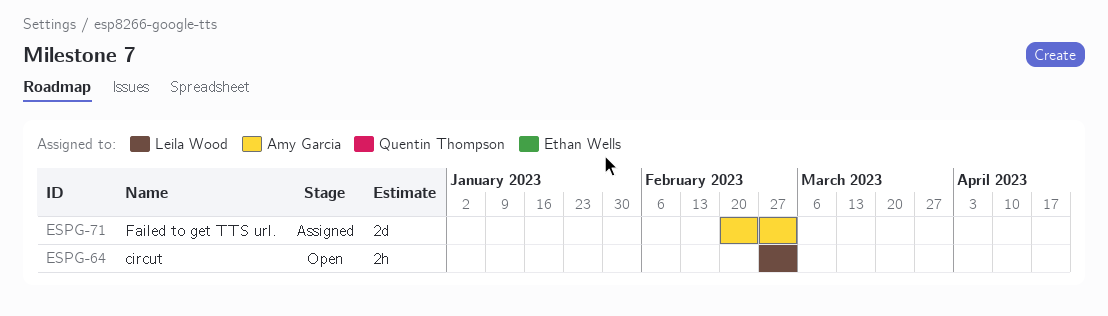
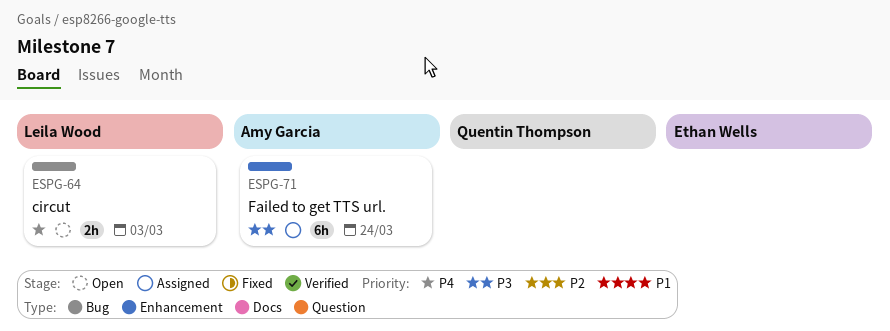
ESPG-71, estimate: 2d -> 6h
ESPG-71, due: Mar 3 -> Mar 24

